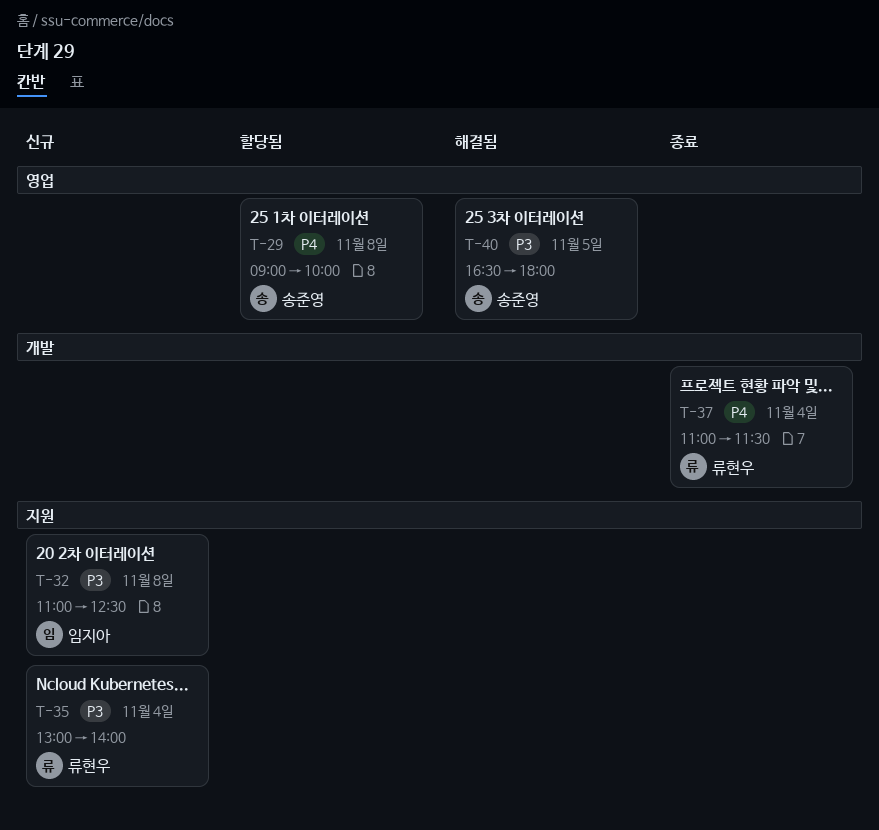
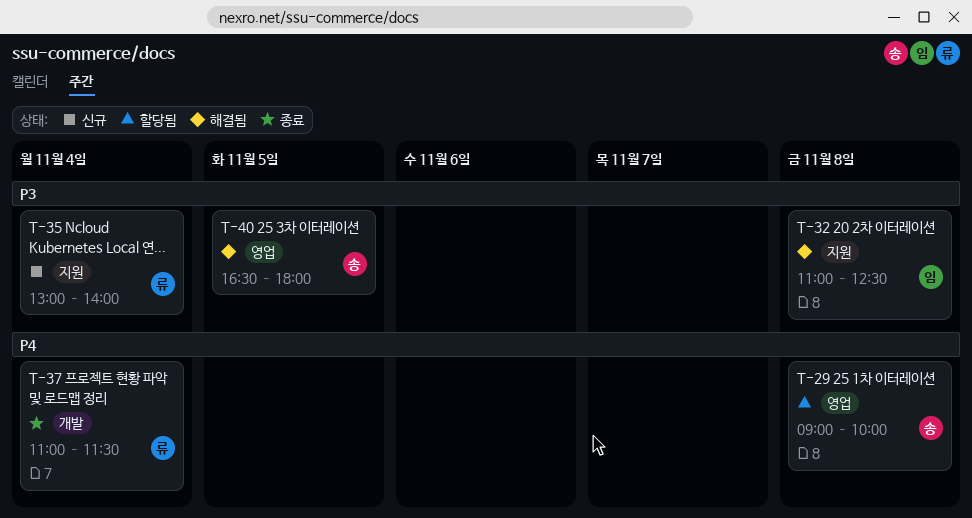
T-32, status: 신규 -> 해결됨

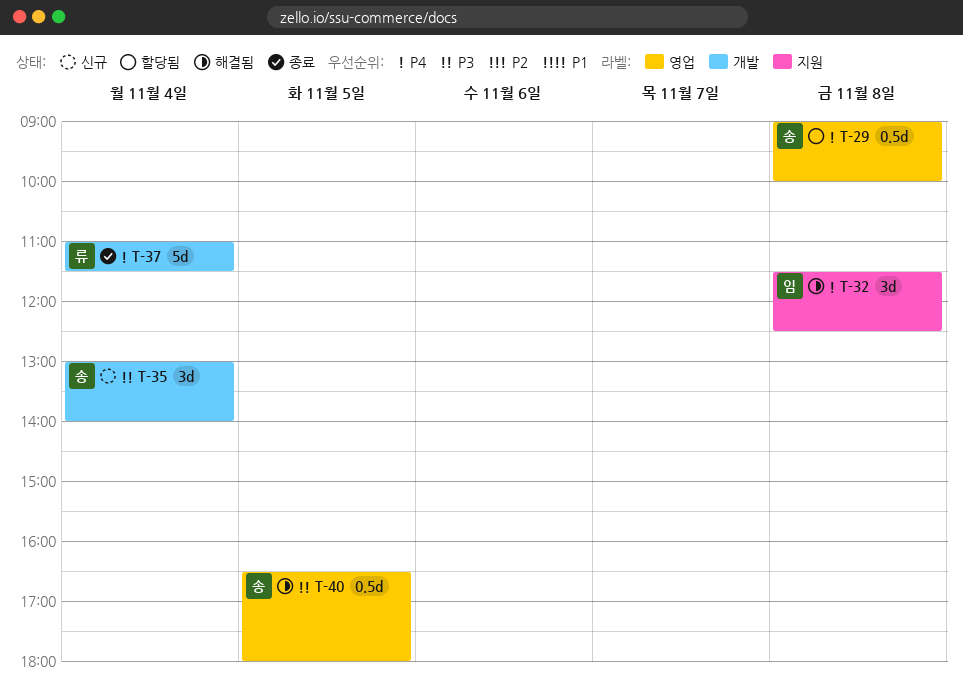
T-32, priority: P3 -> P4
T-32, begins: 11:00 -> 11:30
T-35, owner: 류 -> 송
T-35, label: 지원 -> 개발

